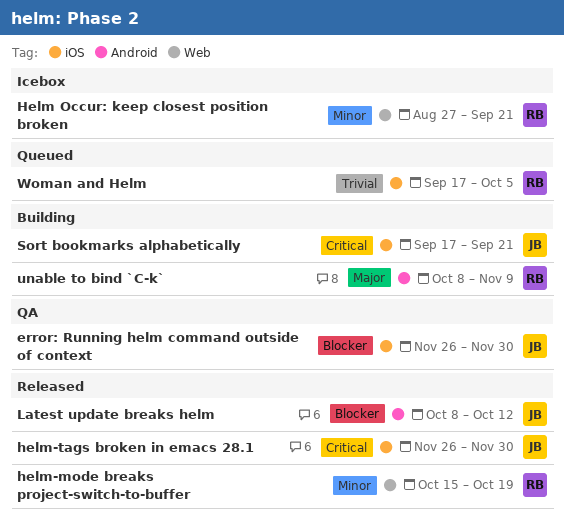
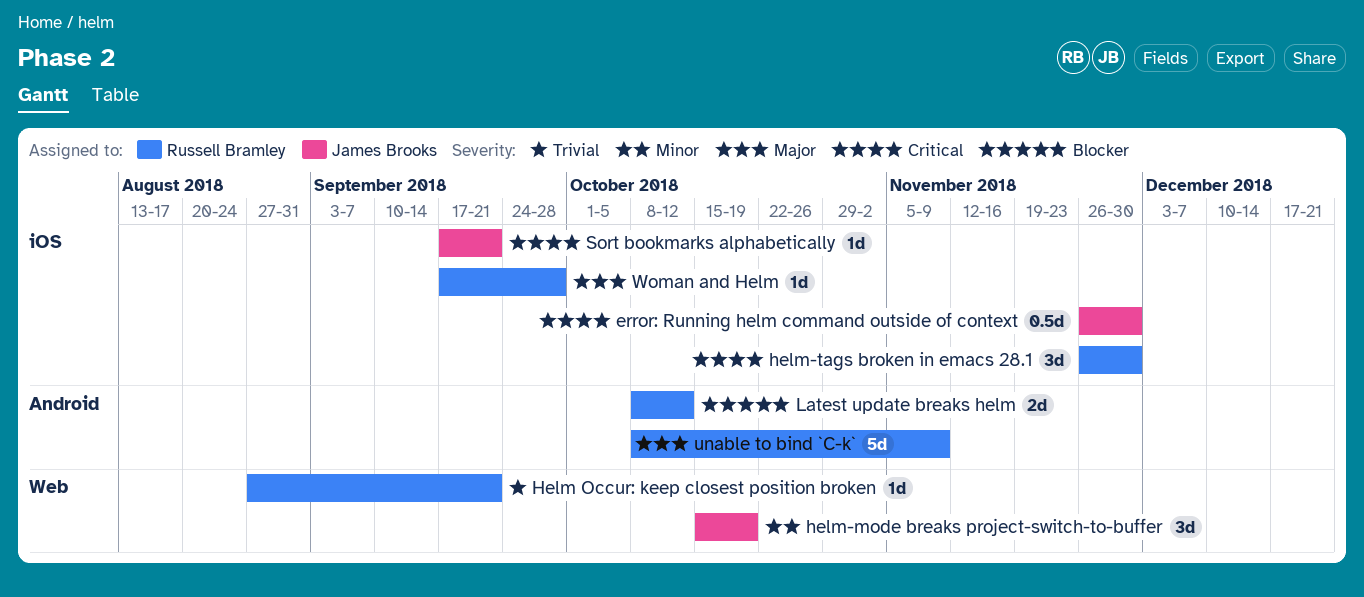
error: Running helm command outside of context, priority: Blocker -> Critical
Helm Occur: keep closest position broken, priority: Minor -> Trivial
helm-mode breaks project-switch-to-buffer, owner: Russell Bramley -> James Brooks
helm-tags broken in emacs 28.1, owner: James Brooks -> Russell Bramley
Latest update breaks helm, owner: James Brooks -> Russell Bramley
Woman and Helm, priority: Trivial -> Major
Woman and Helm, due: Oct 5 -> Sep 28

